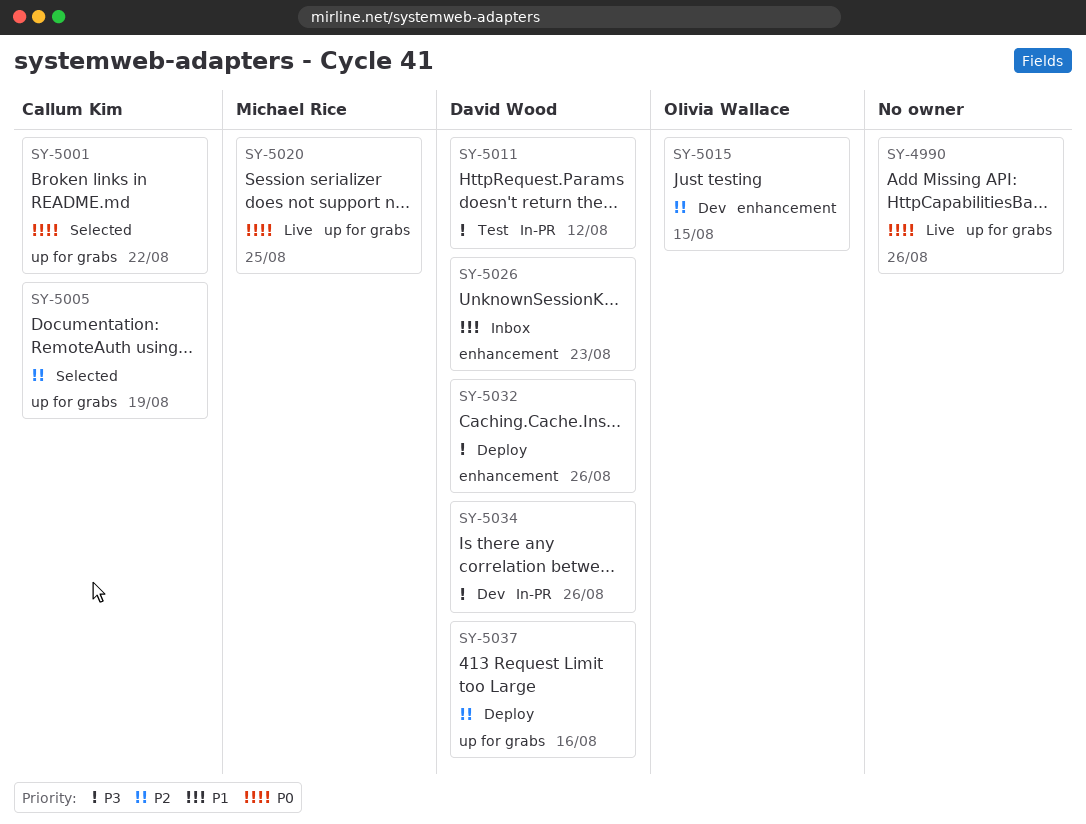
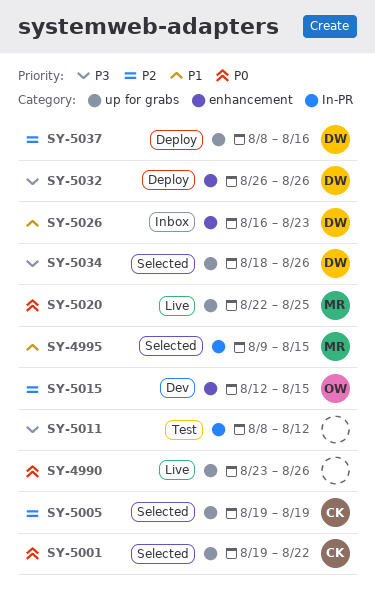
SY-4995: none -> present
SY-5011, owner: David Wood -> none
SY-5034, status: Dev -> Selected
SY-5034, label: In-PR -> up for grabs

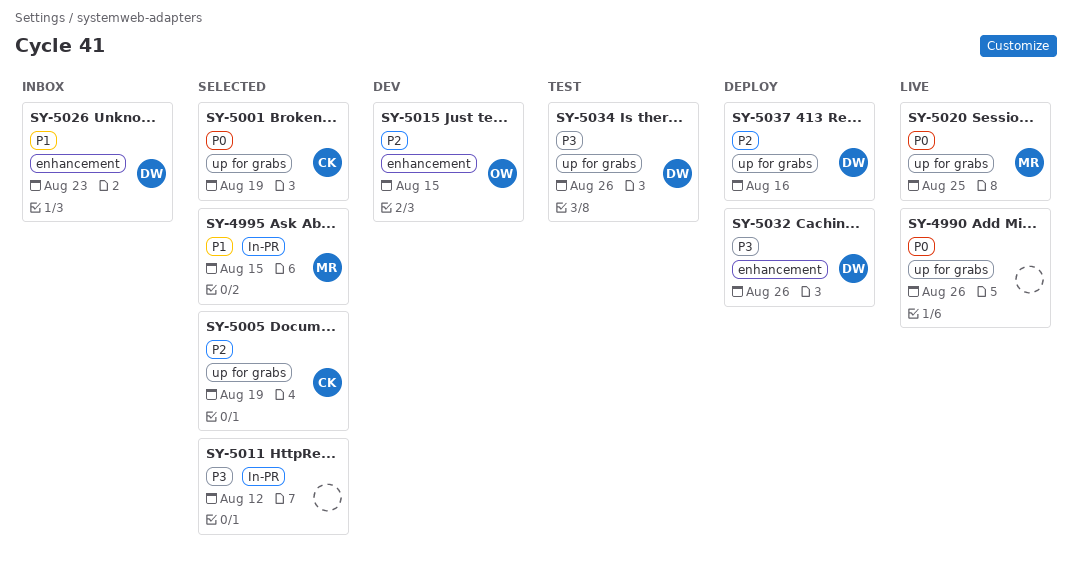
SY-5001, due: Aug 22 -> Aug 19
SY-5011, status: Test -> Selected
SY-5034, status: Selected -> Test

